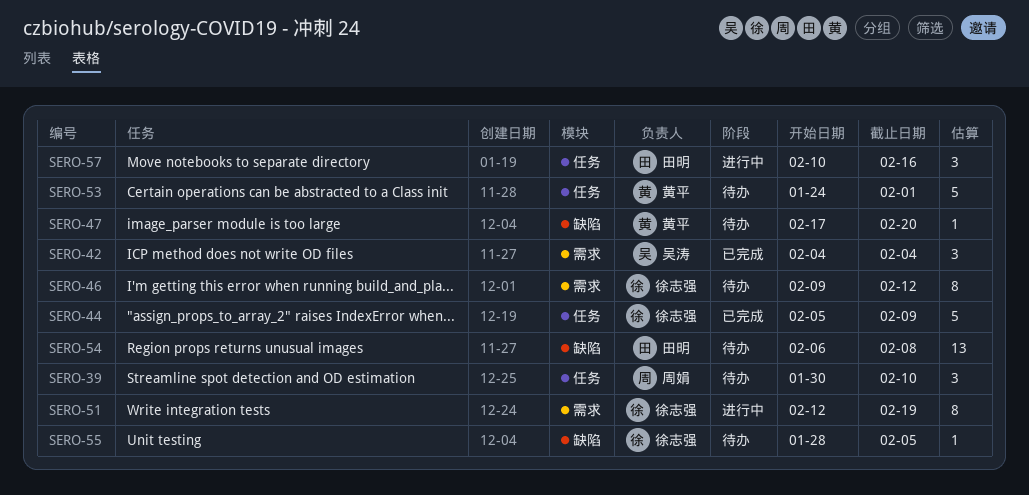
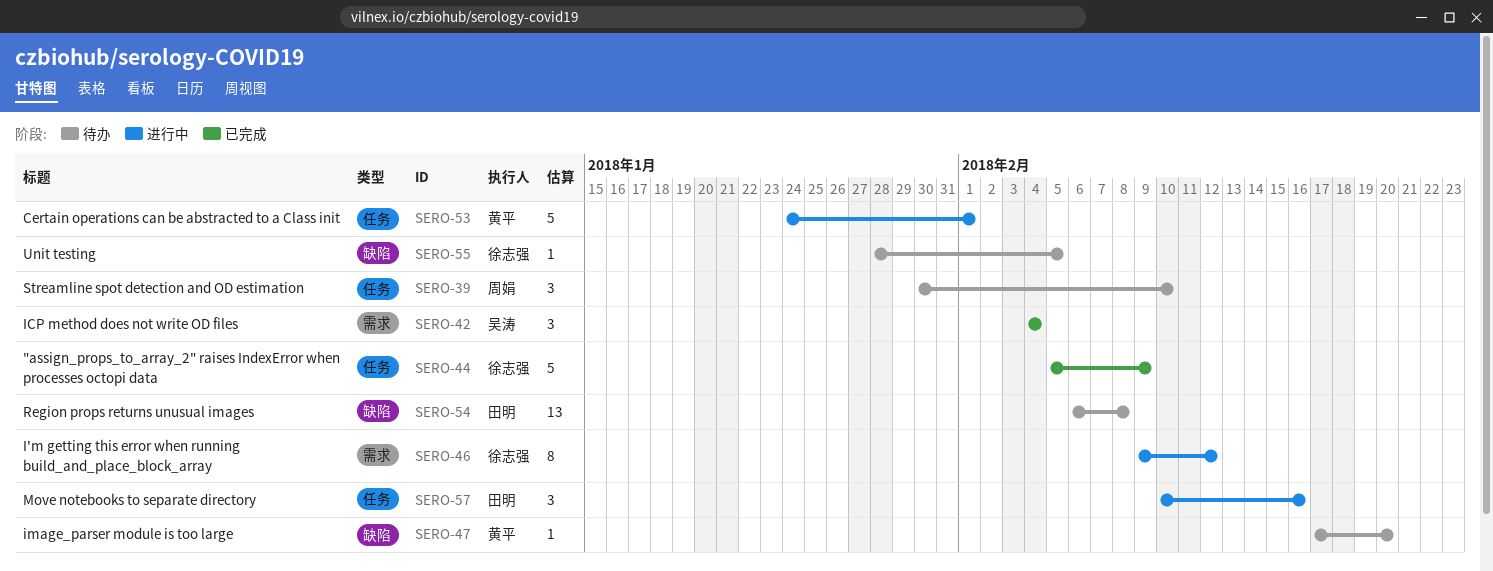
SERO-46, status: 待办 -> 进行中
SERO-51: present -> none
SERO-53, status: 待办 -> 进行中

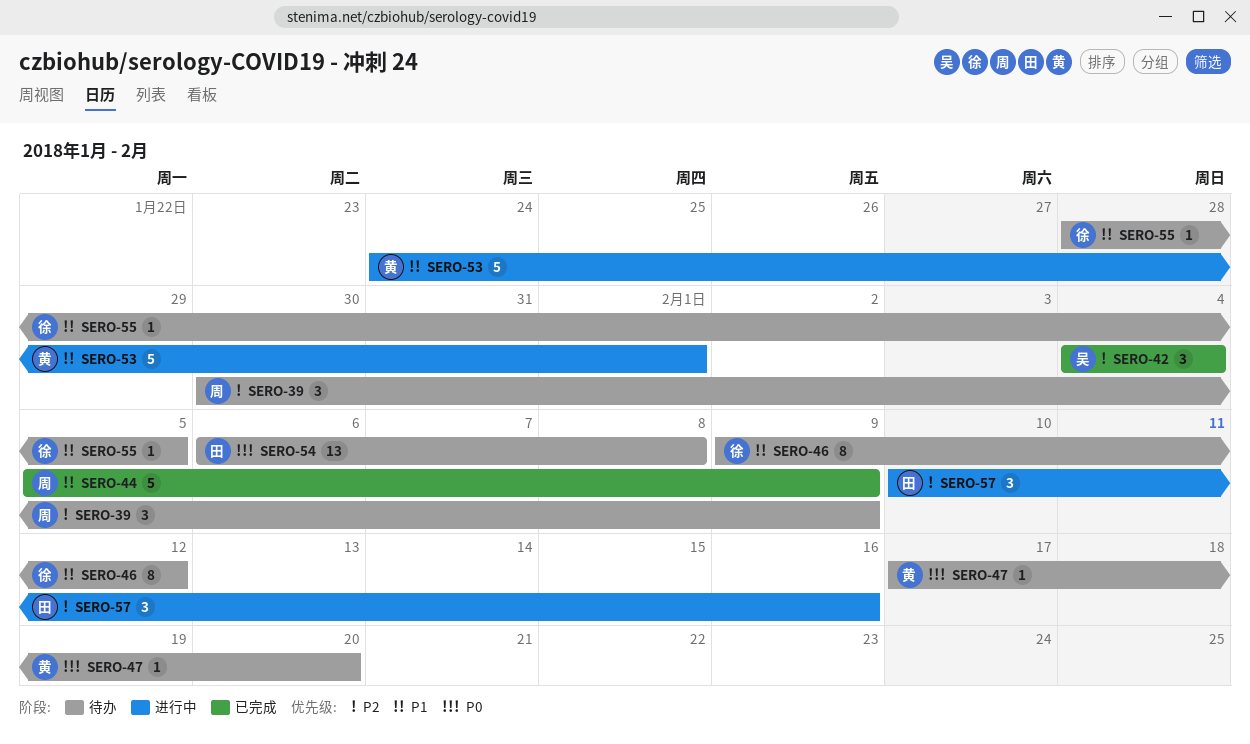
SERO-39, due: Feb 10 -> Feb 9
SERO-44, owner: 徐志强 -> 周娟
SERO-46, status: 进行中 -> 待办

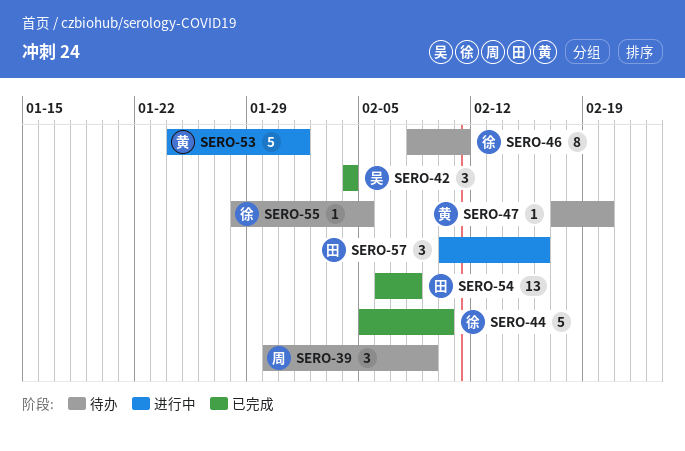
SERO-44, owner: 周 -> 徐
SERO-44, due: Feb 9 -> Feb 10
SERO-46, start: Feb 9 -> Feb 8
SERO-46, due: Feb 12 -> Feb 11
SERO-54, status: 待办 -> 已完成

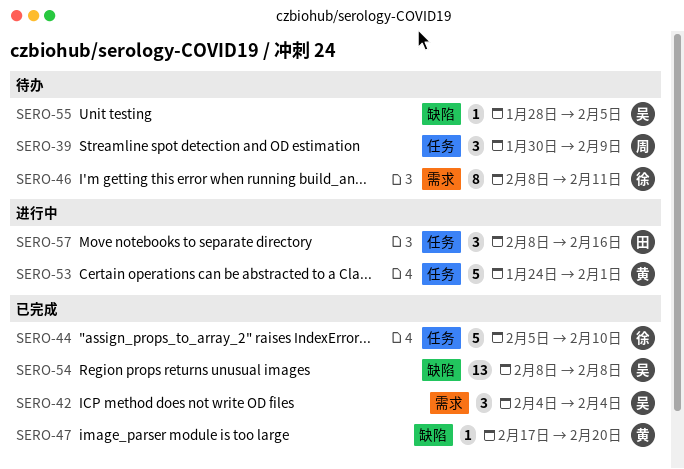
SERO-47, status: 待办 -> 已完成
SERO-54, owner: 田 -> 吴
SERO-54, start: Feb 6 -> Feb 8
SERO-55, owner: 徐 -> 吴
SERO-57, start: Feb 10 -> Feb 8

